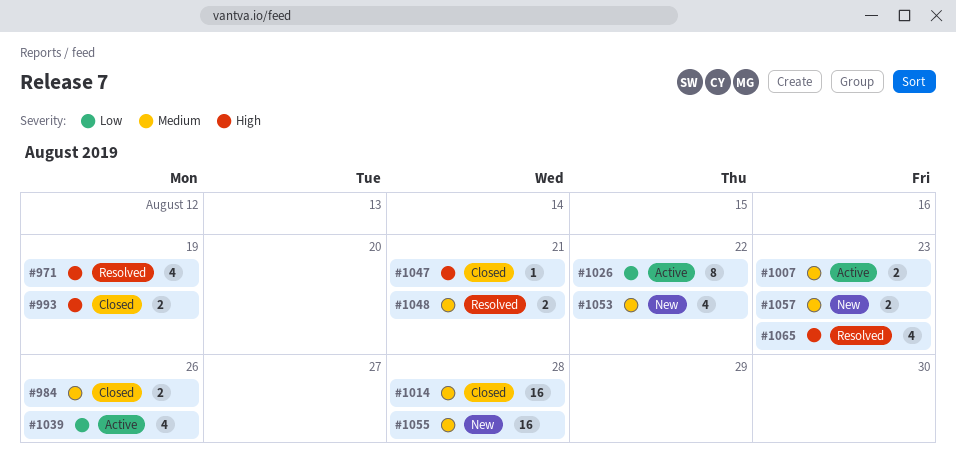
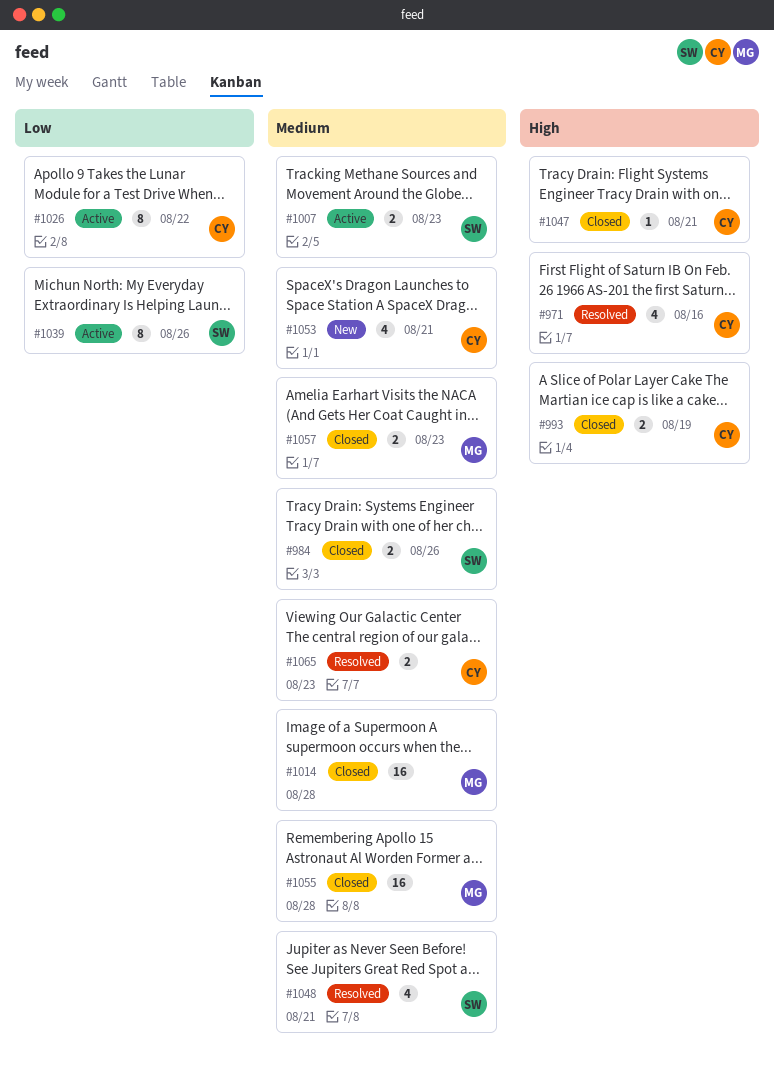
#971, due: Aug 19 -> Aug 16
#1039, estimate: 4 -> 8
#1048, estimate: 2 -> 4
#1053, due: Aug 22 -> Aug 21
#1055, status: New -> Closed
#1057, status: New -> Closed
#1065, priority: High -> Medium
#1065, estimate: 4 -> 2

